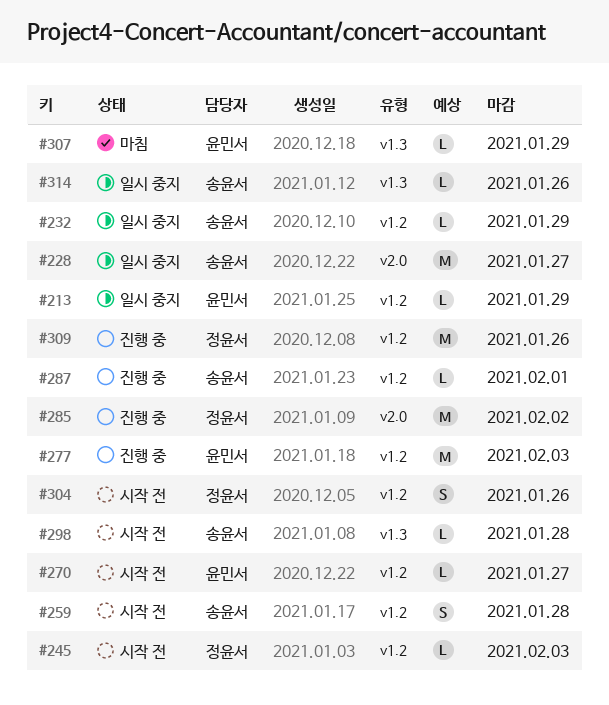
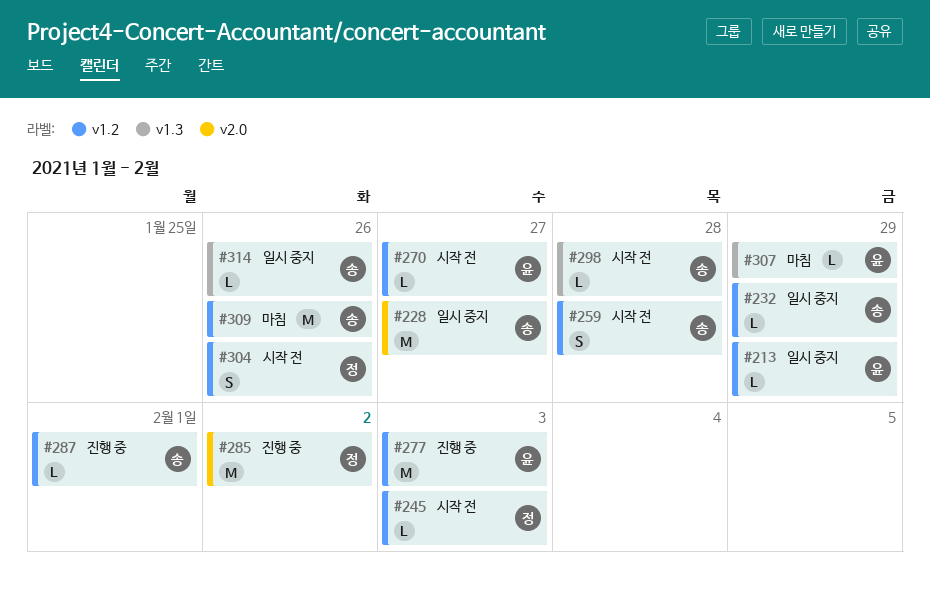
#309, status: 진행 중 -> 마침
#309, owner: 정윤서 -> 송윤서

